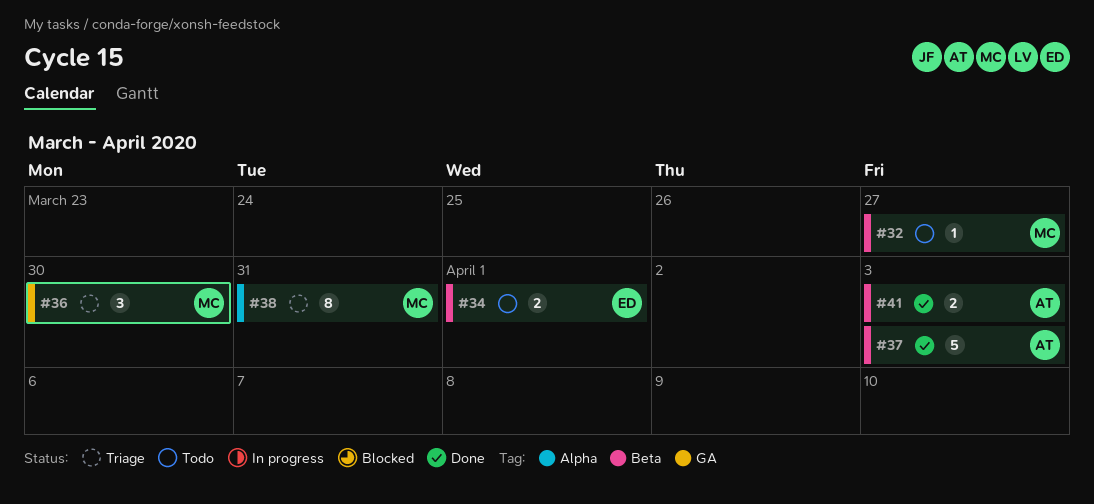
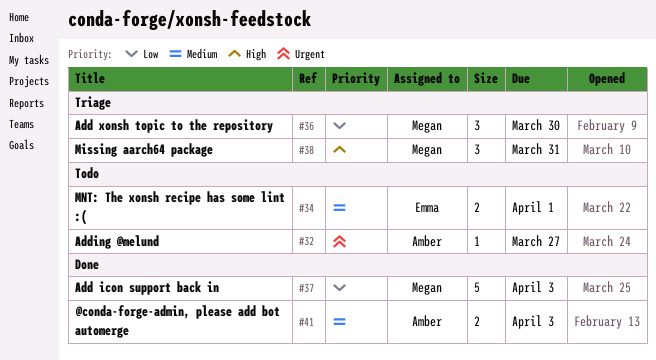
#32, owner: Megan -> Amber
#37, owner: Amber -> Megan
#38, estimate: 8 -> 3

